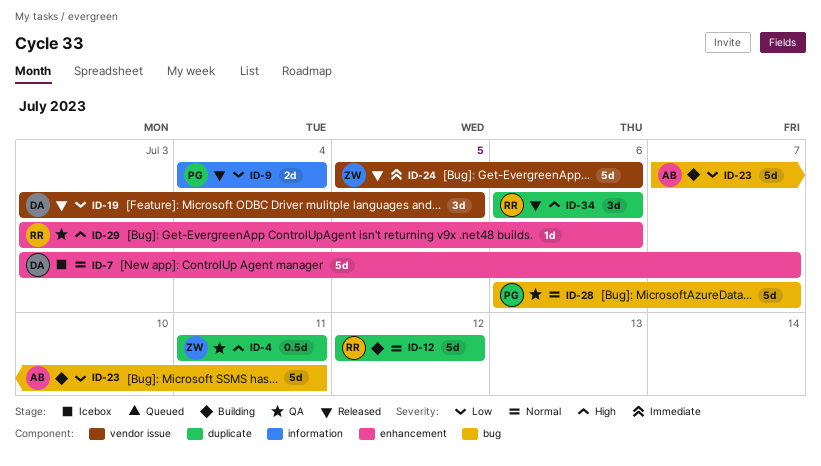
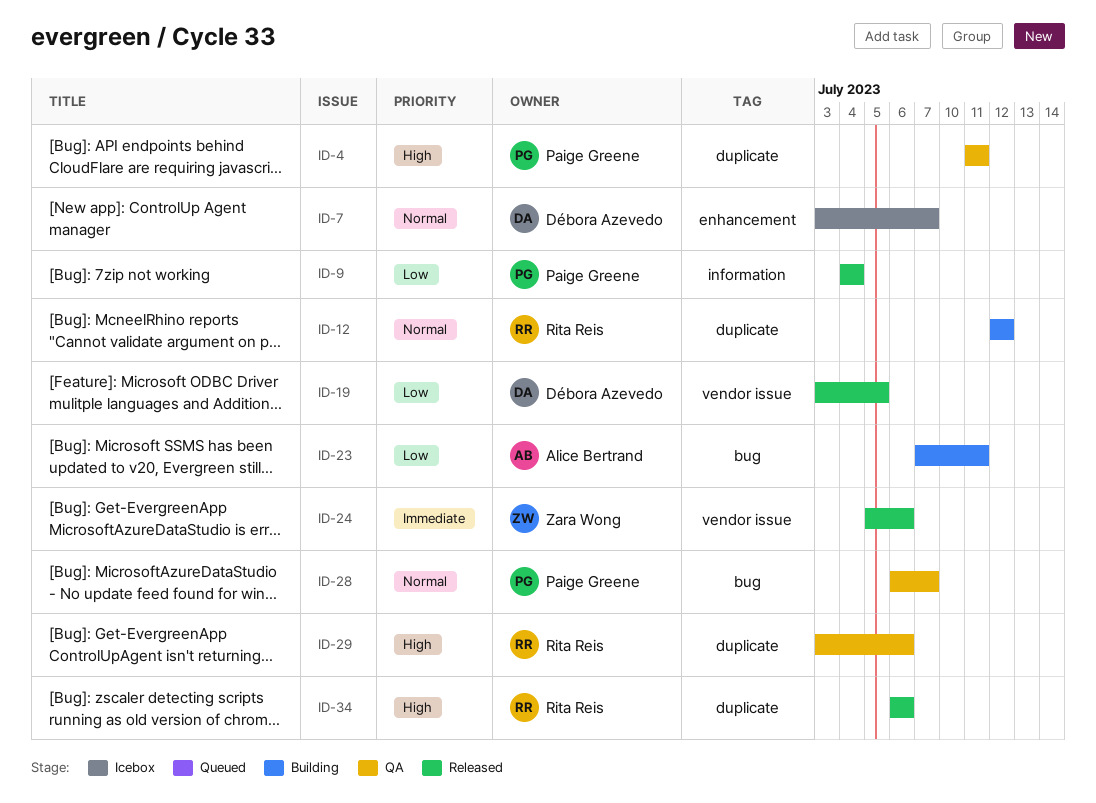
ID-4, owner: Zara Wong -> Paige Greene
ID-29, label: enhancement -> duplicate

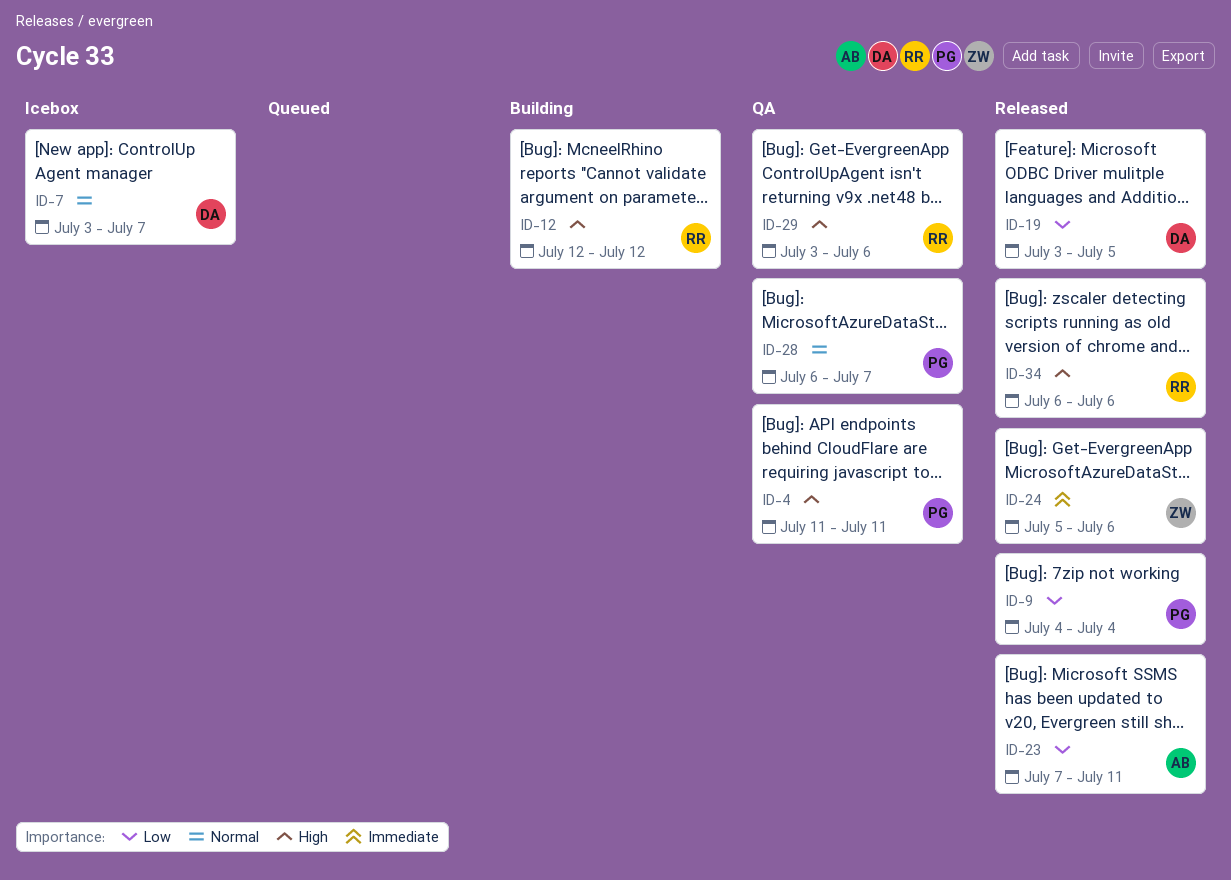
ID-12, priority: Normal -> High
ID-23, status: Building -> Released

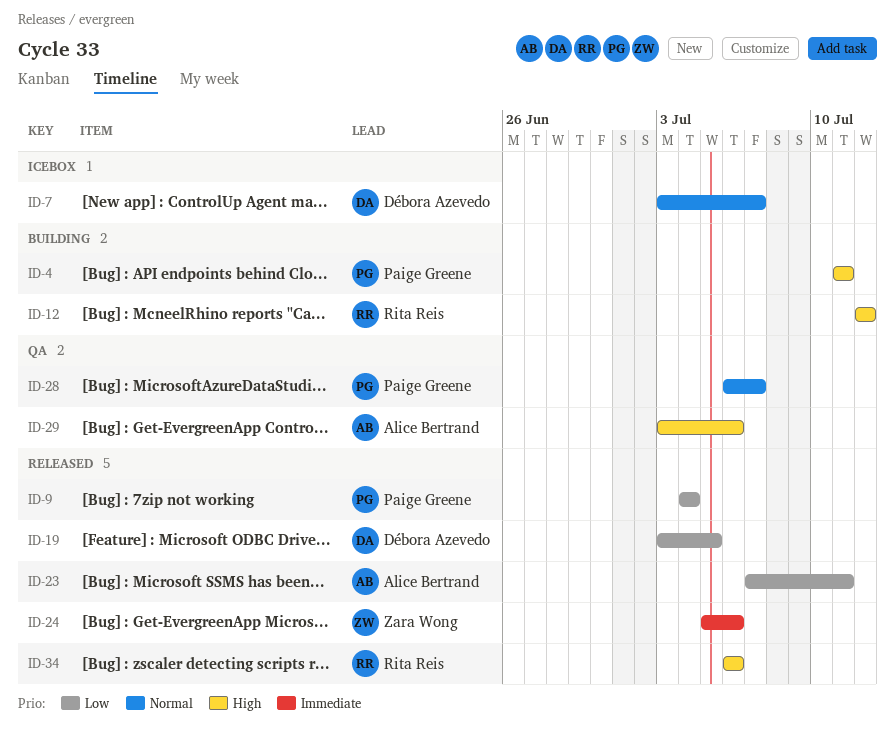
ID-4, status: QA -> Building
ID-29, owner: Rita Reis -> Alice Bertrand

